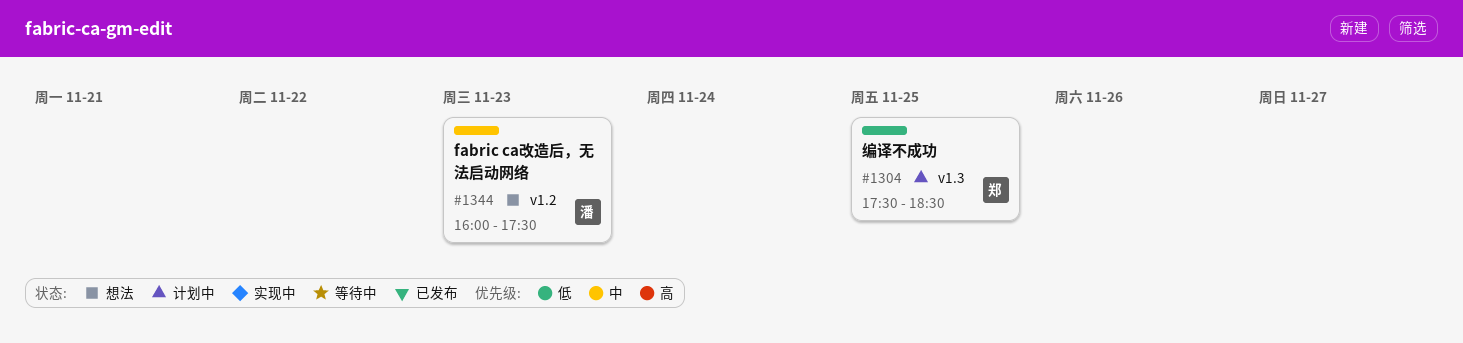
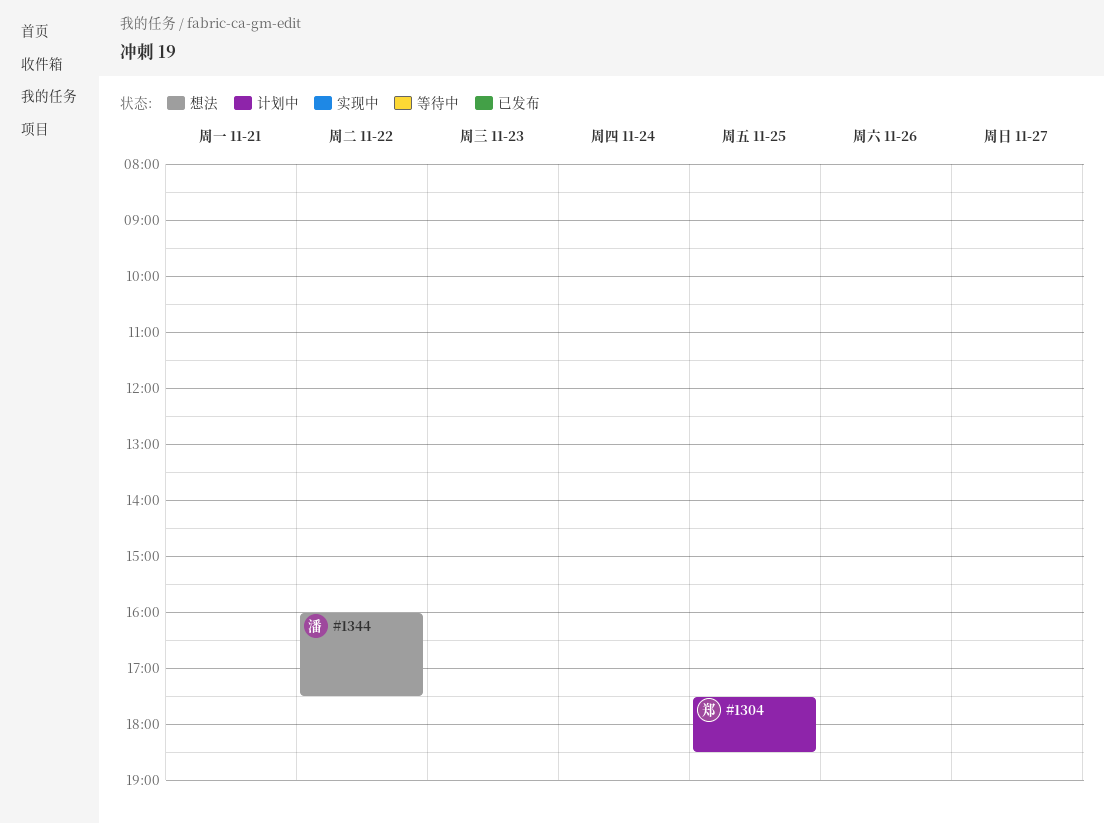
#1344, day: Nov 23 -> Nov 22

